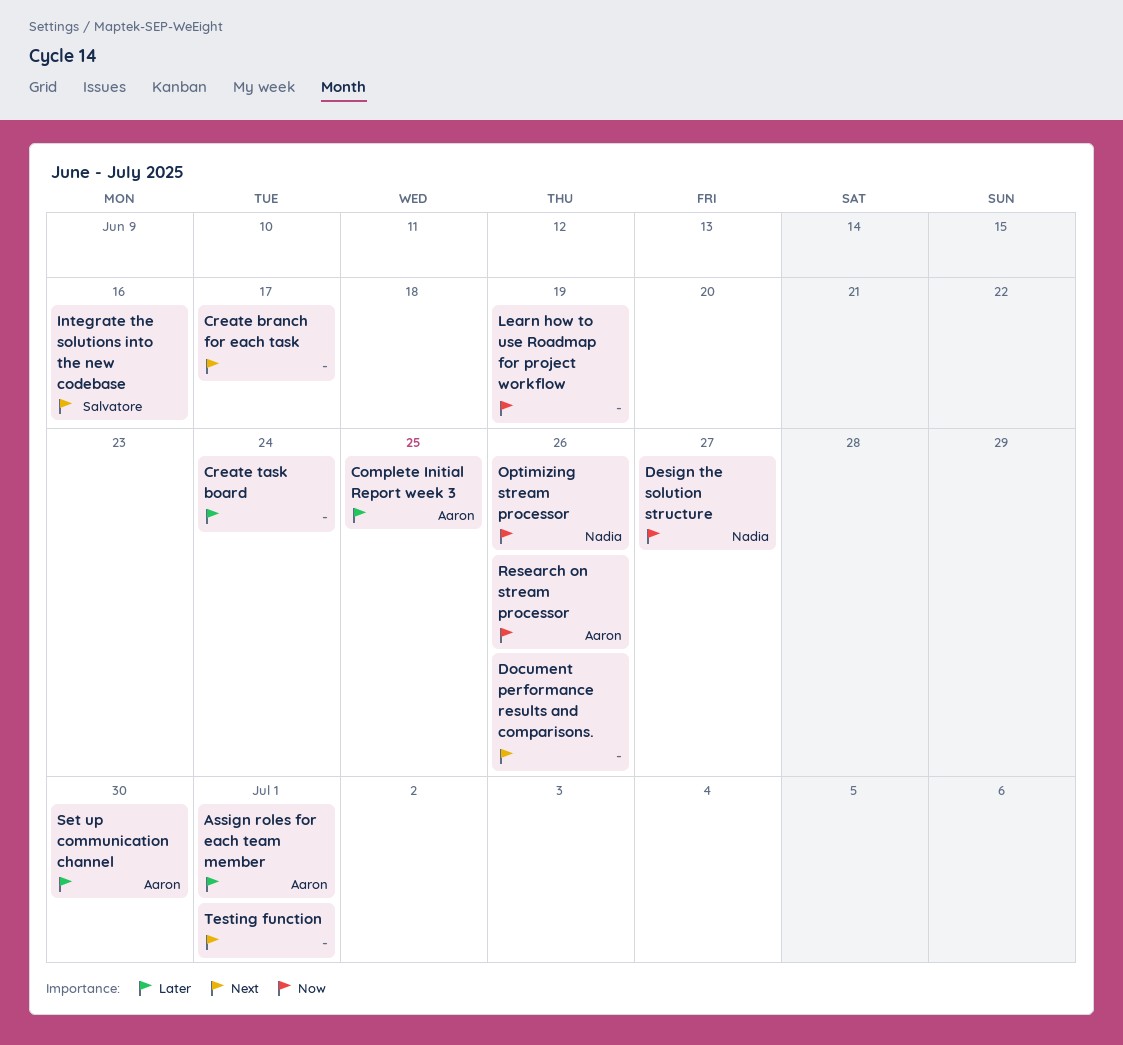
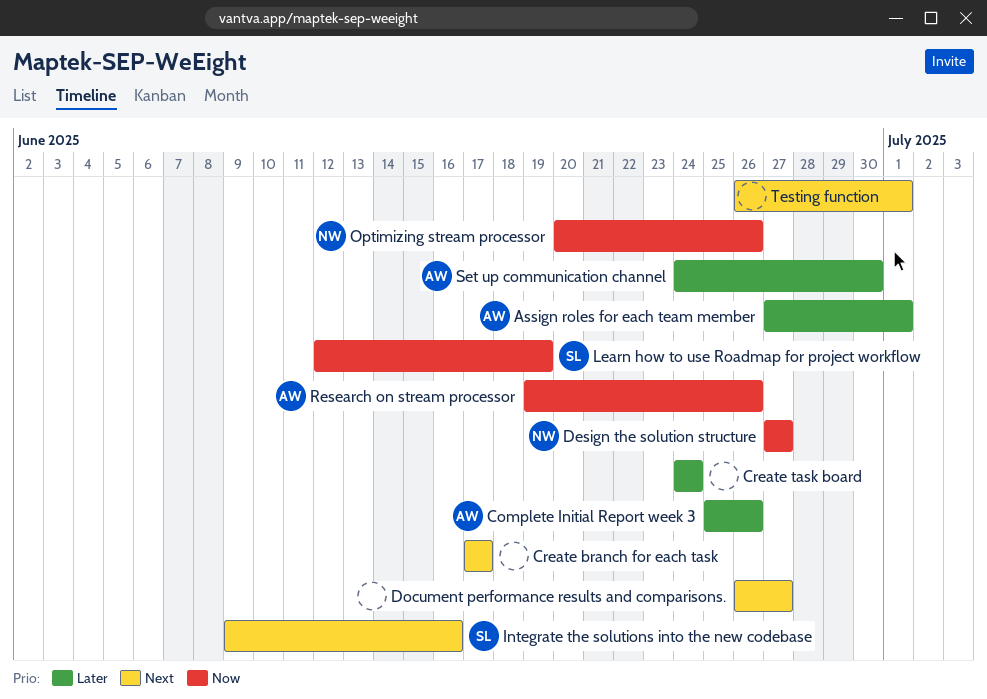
Complete Initial Report week 3, due: Jun 25 -> Jun 26
Document performance results and comparisons., due: Jun 26 -> Jun 27
Learn how to use Roadmap for project workflow, owner: none -> Salvatore

